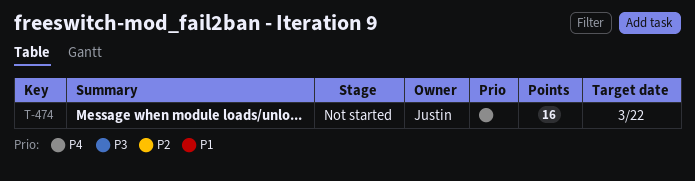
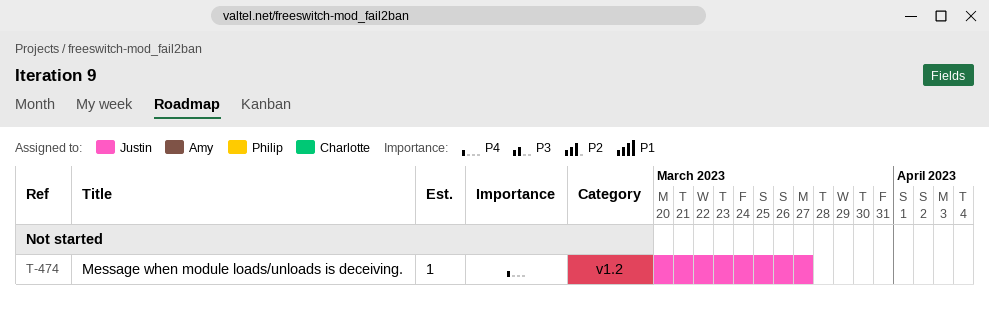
T-474, estimate: 16 -> 1
T-474, due: Mar 22 -> Mar 27

